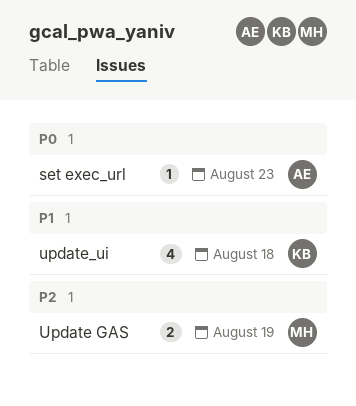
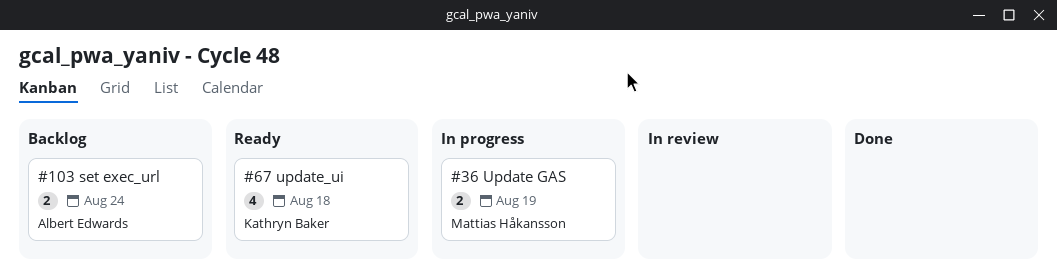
set exec_url, estimate: 1 -> 2
set exec_url, due: Aug 23 -> Aug 24

